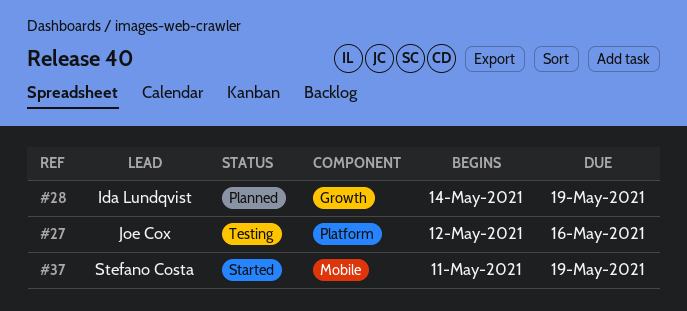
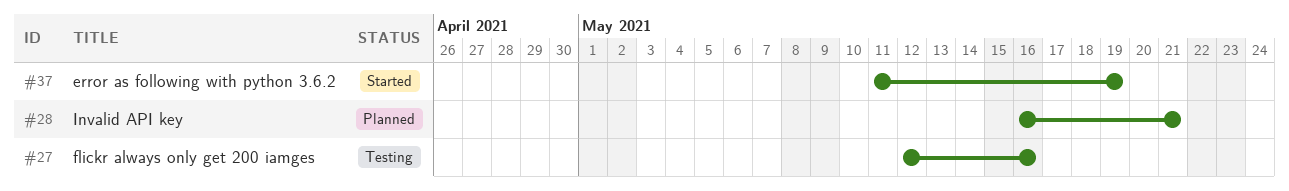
#28, start: May 14 -> May 16
#28, due: May 19 -> May 21

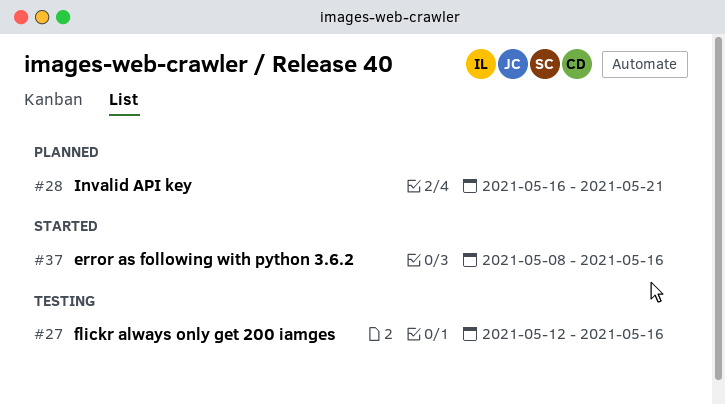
#37, start: May 11 -> May 8
#37, due: May 19 -> May 16

